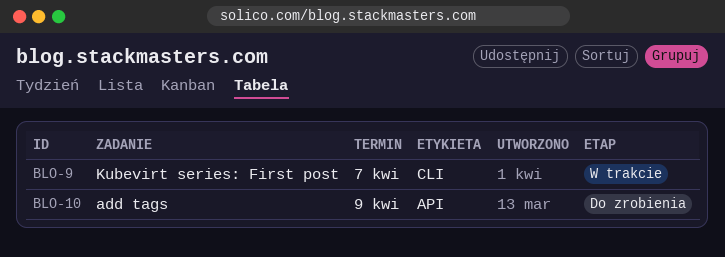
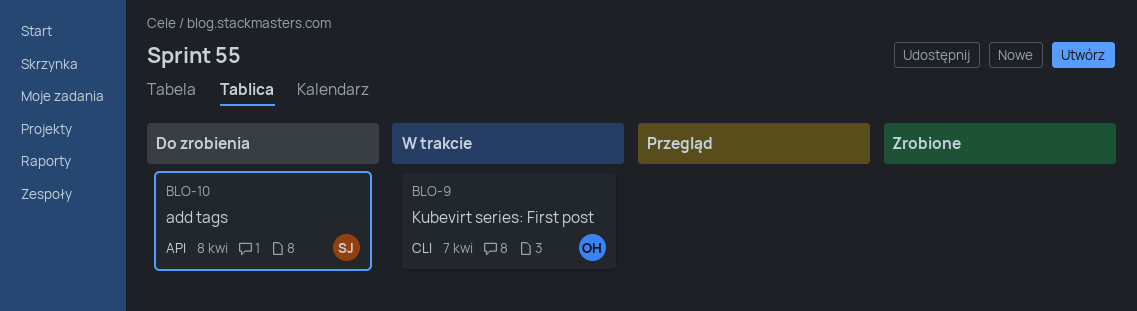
BLO-10, due: Apr 9 -> Apr 8

